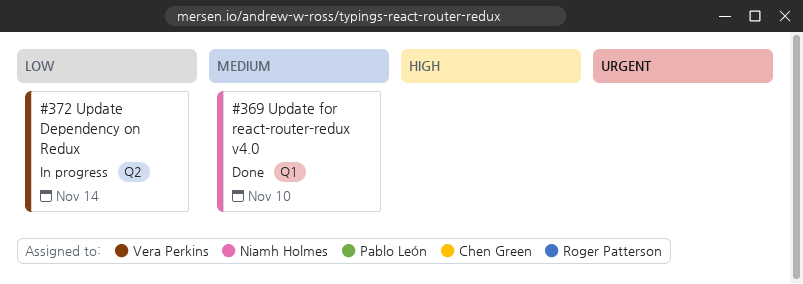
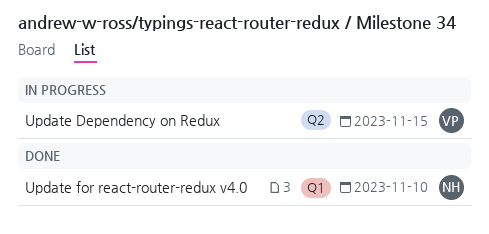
Update Dependency on Redux, due: Nov 14 -> Nov 15

